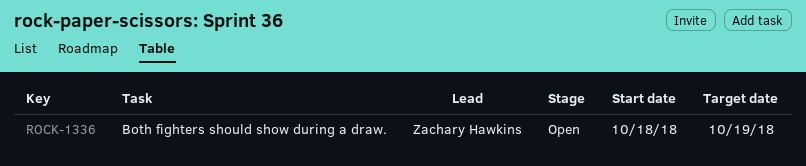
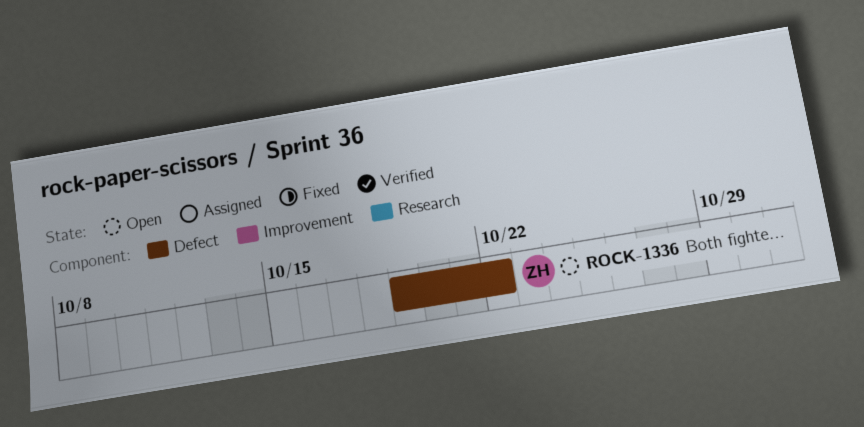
ROCK-1336, start: Oct 18 -> Oct 19
ROCK-1336, due: Oct 19 -> Oct 22

